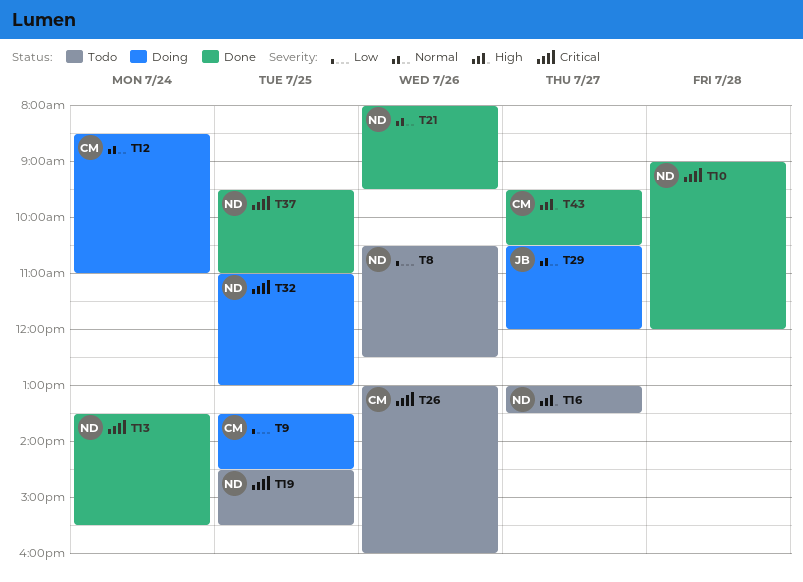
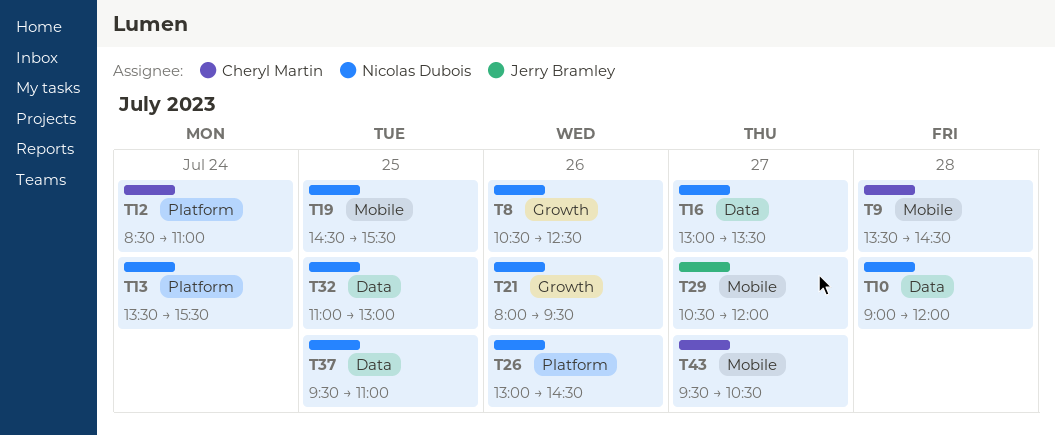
T9, day: Jul 25 -> Jul 28
T26, owner: Cheryl Martin -> Nicolas Dubois
T26, ends: 16:00 -> 14:30

